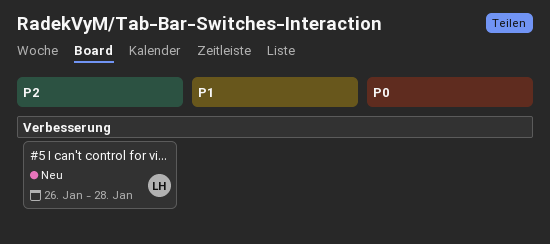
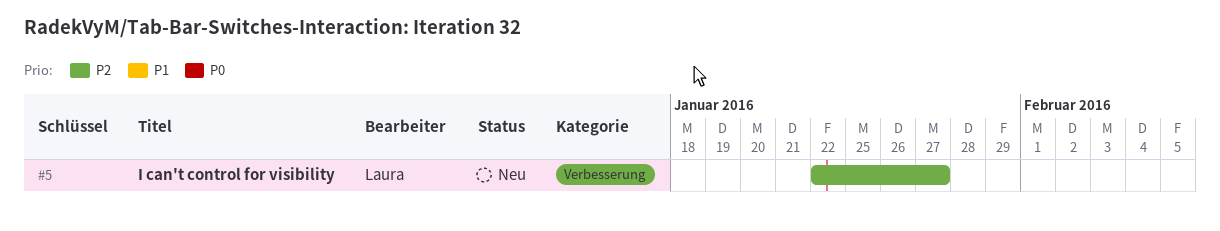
#5, start: Jan 26 -> Jan 22
#5, due: Jan 28 -> Jan 27

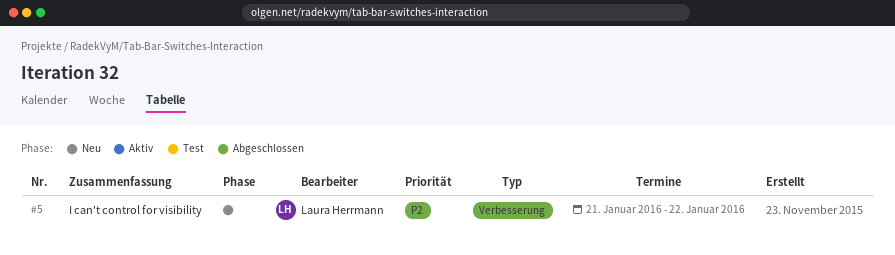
#5, start: Jan 22 -> Jan 21
#5, due: Jan 27 -> Jan 22

